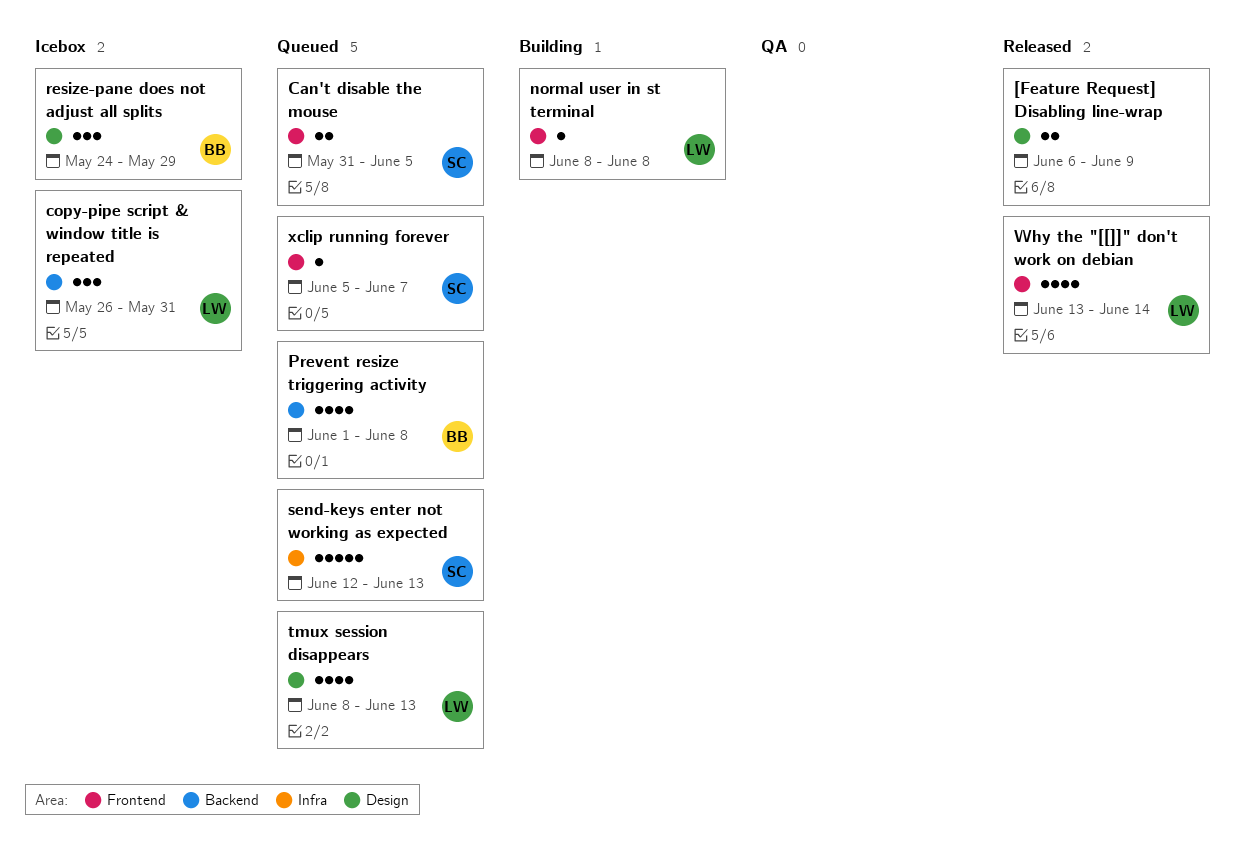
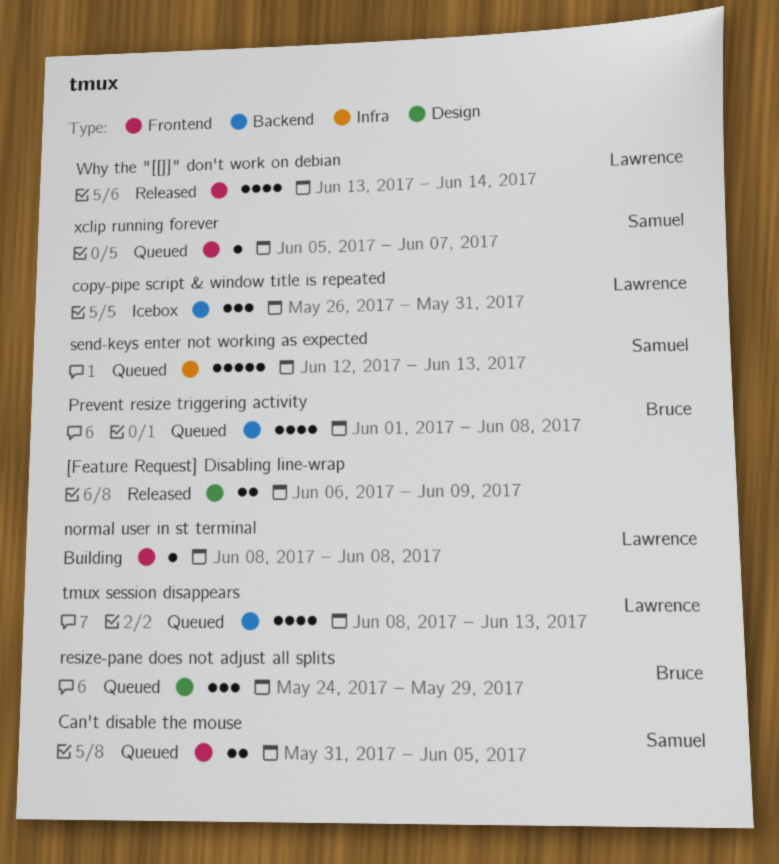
resize-pane does not adjust all splits, status: Icebox -> Queued
tmux session disappears, label: Design -> Backend

